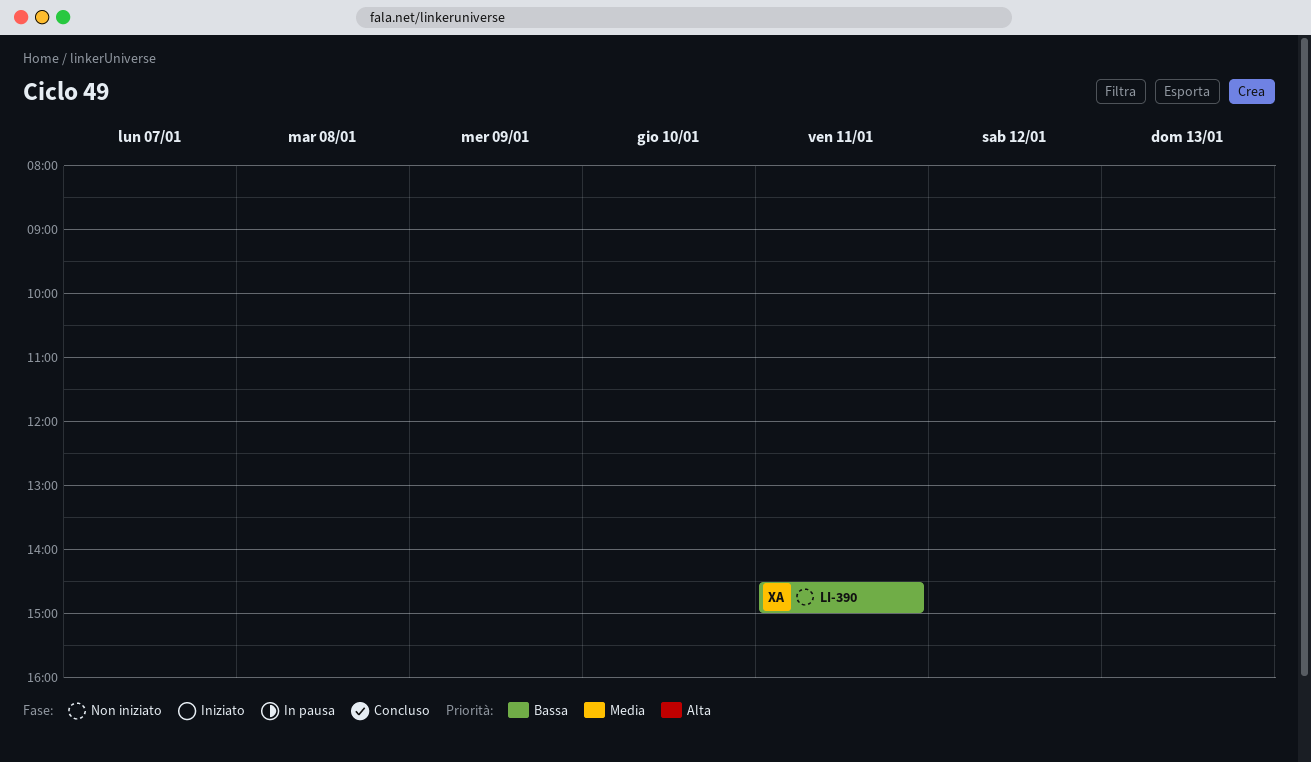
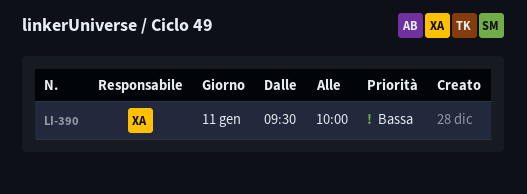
LI-390, begins: 14:30 -> 09:30
LI-390, ends: 15:00 -> 10:00

